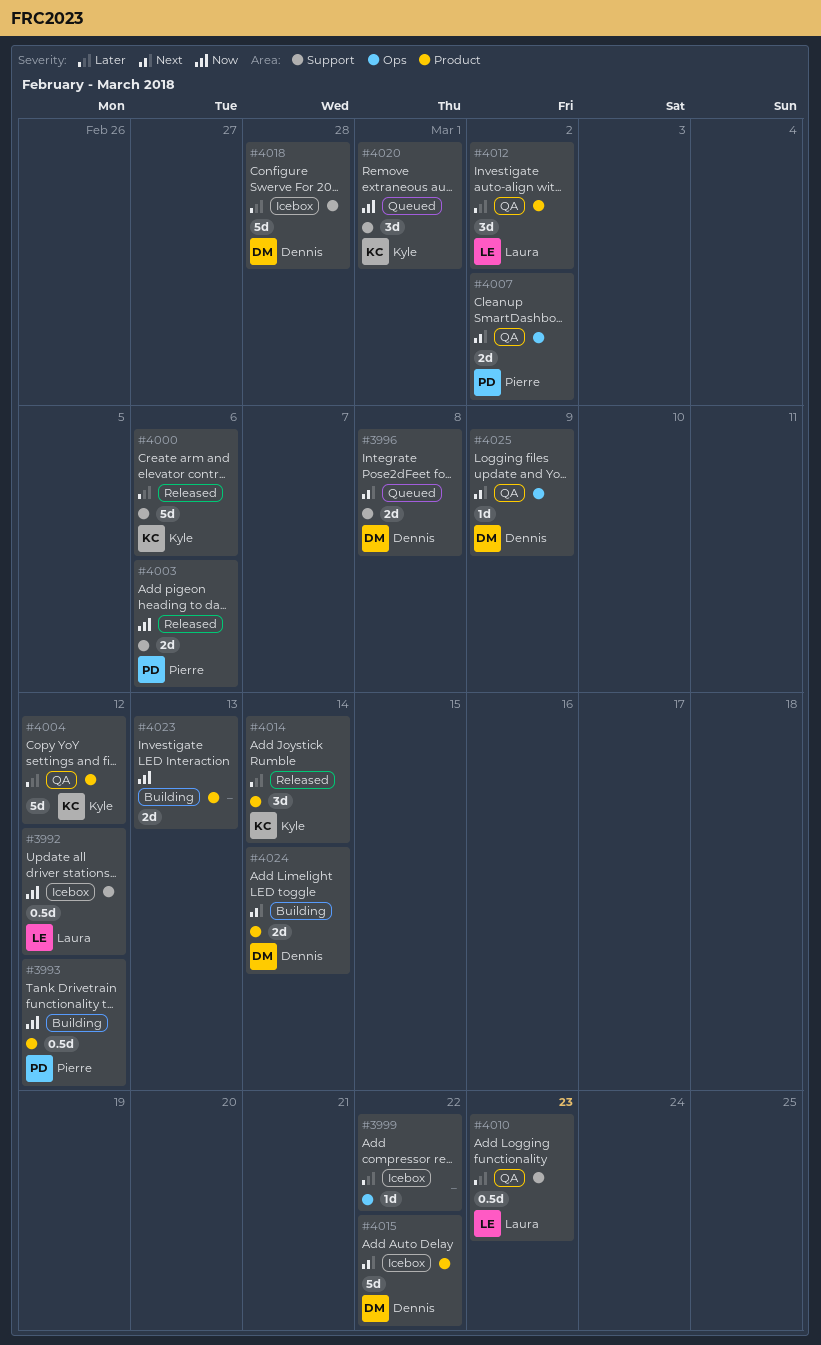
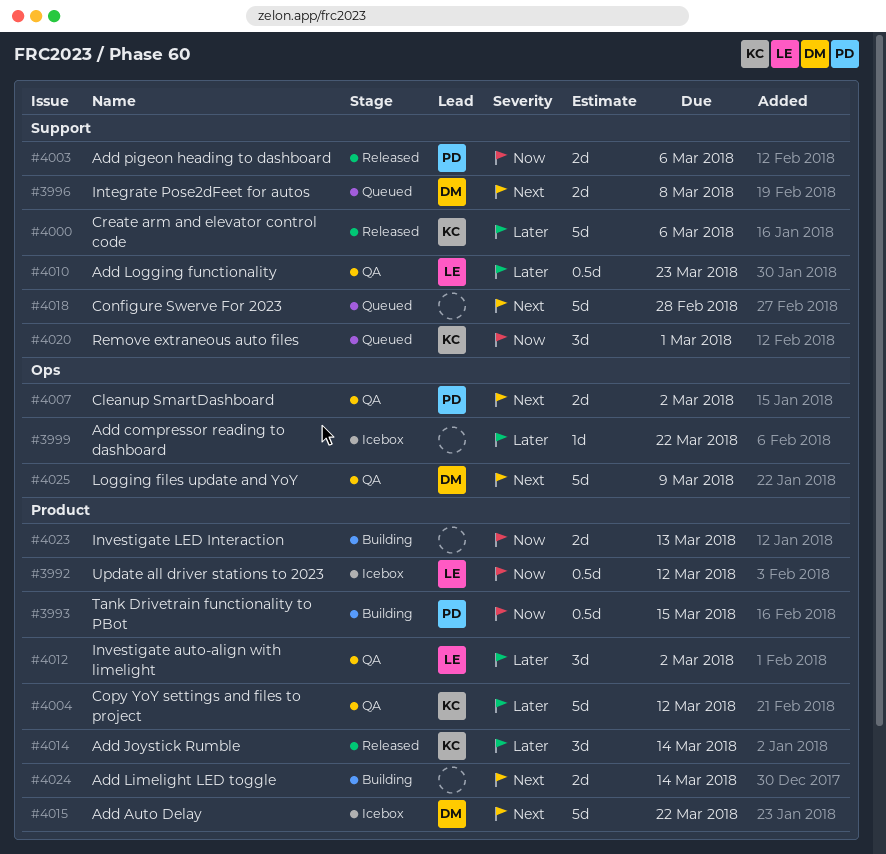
#3992, label: Support -> Product
#3993, due: Mar 12 -> Mar 15
#4018, status: Icebox -> Queued
#4018, owner: Dennis -> none
#4018, priority: Later -> Next
#4024, owner: Dennis -> none
#4025, estimate: 1d -> 5d

